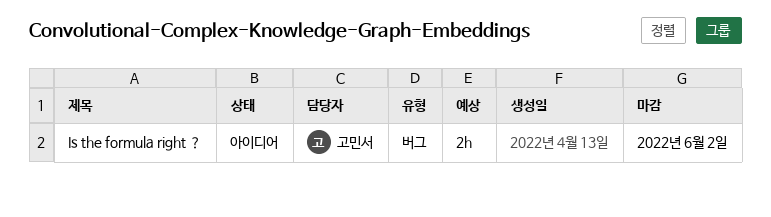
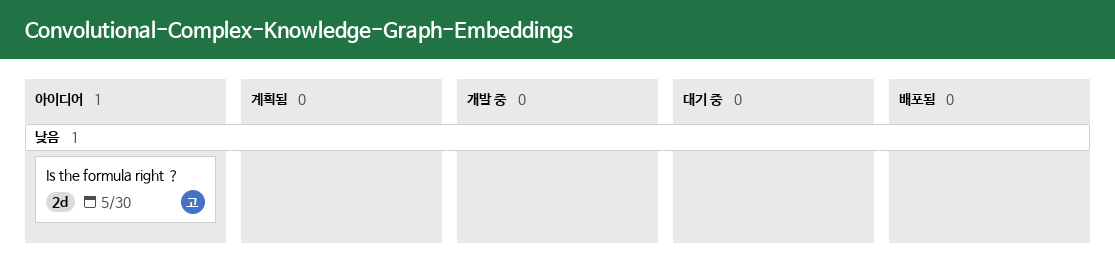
Is the formula right ？, estimate: 2h -> 2d
Is the formula right ？, due: Jun 2 -> May 30

